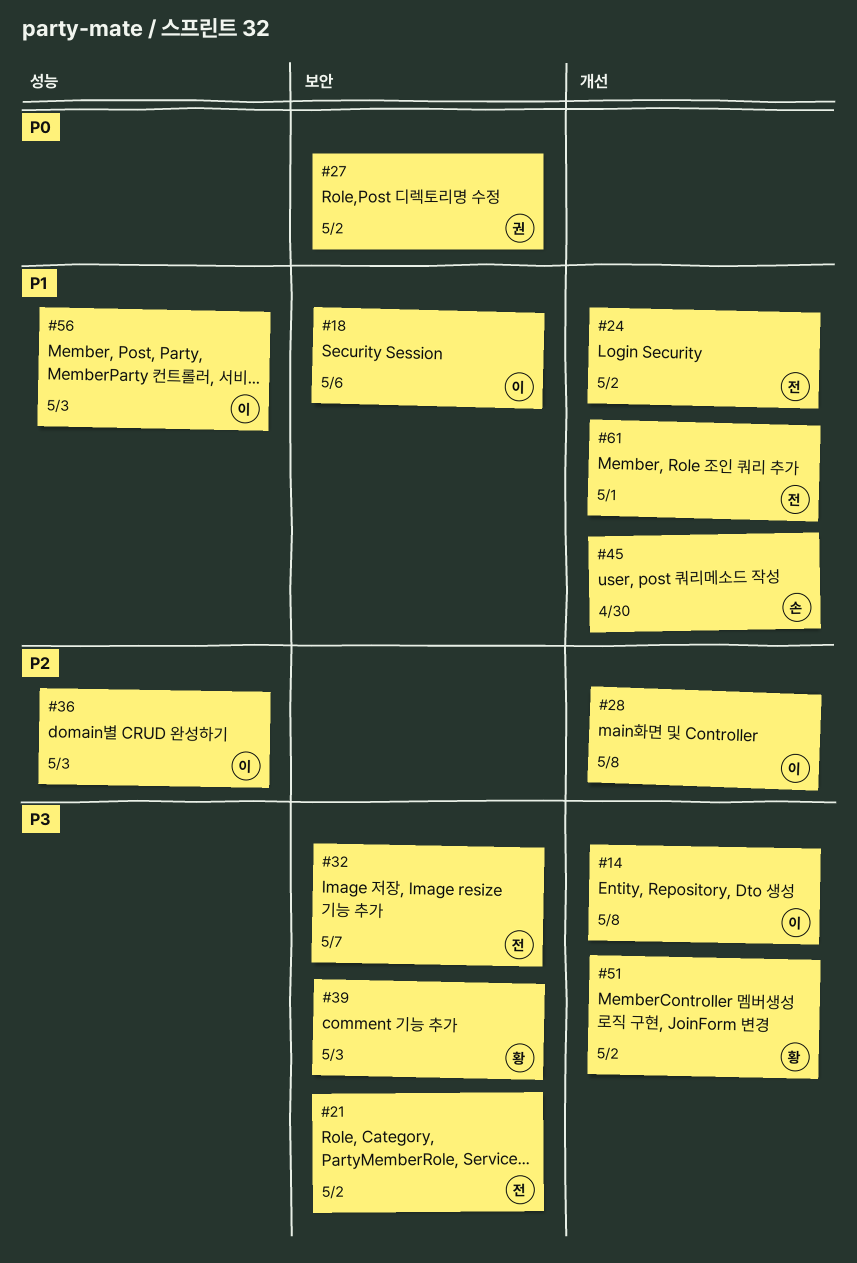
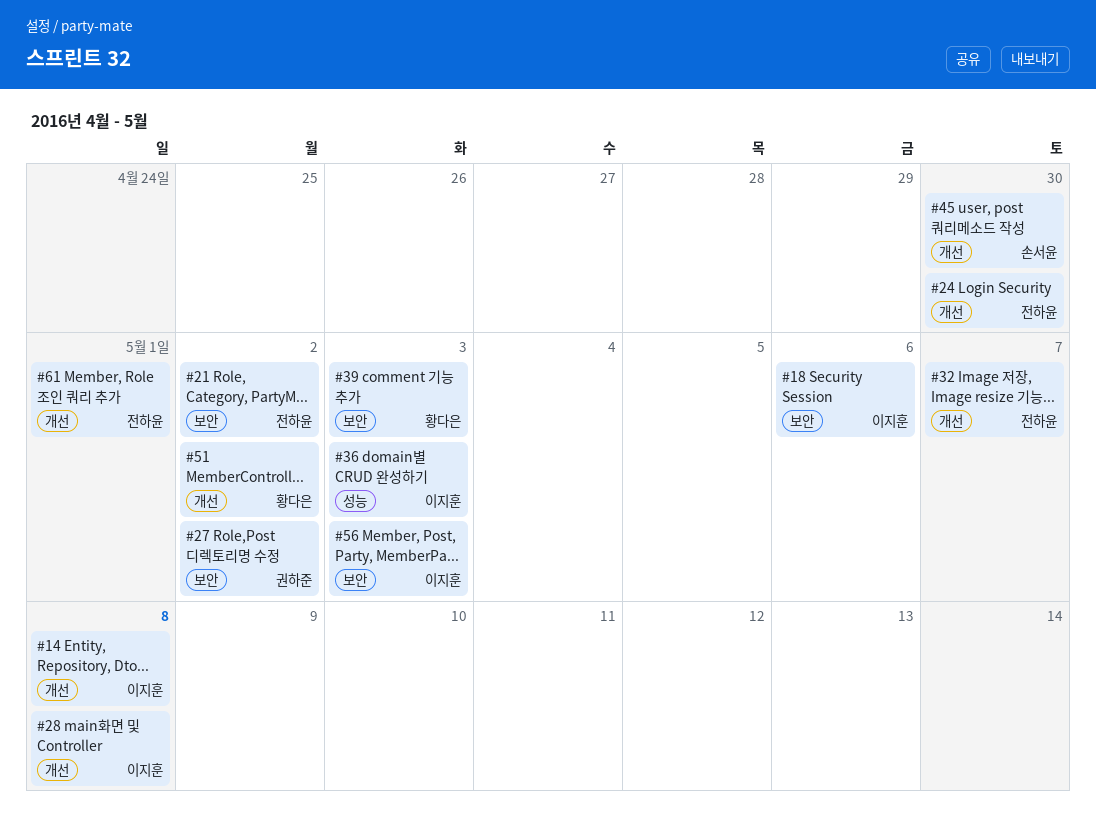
#24, due: May 2 -> Apr 30
#32, label: 보안 -> 개선
#56, label: 성능 -> 보안

